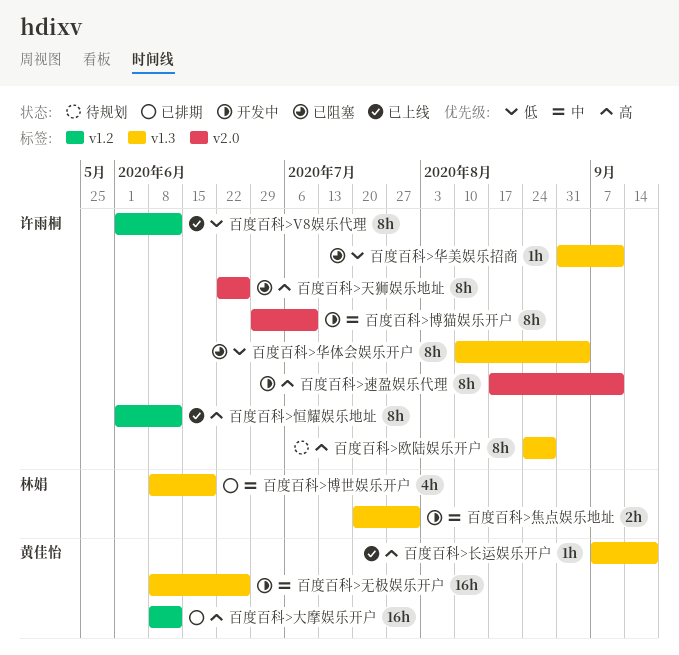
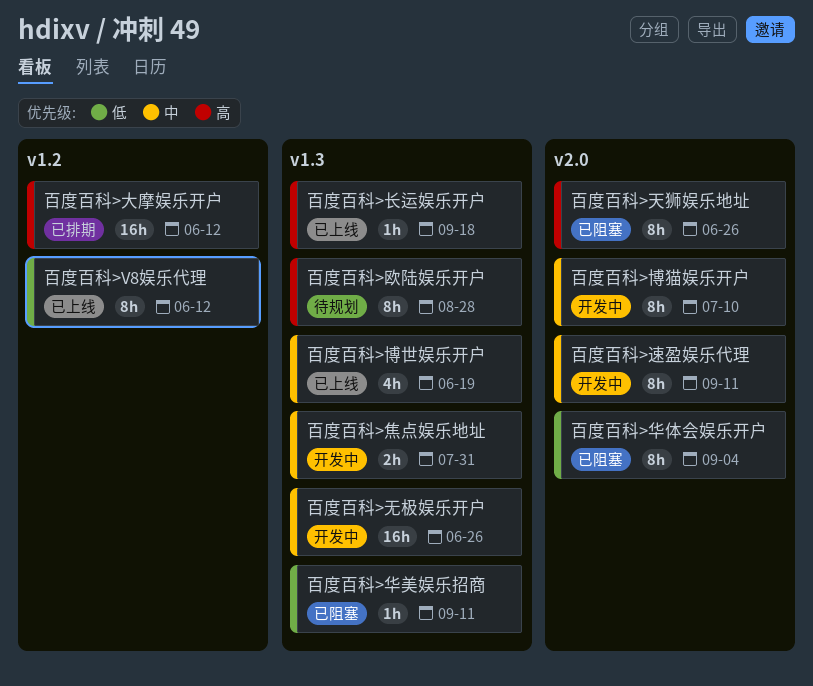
百度百科>华体会娱乐开户, label: v1.3 -> v2.0
百度百科>博世娱乐开户, status: 已排期 -> 已上线
百度百科>恒耀娱乐地址: present -> none
百度百科>速盈娱乐代理, priority: 高 -> 中

